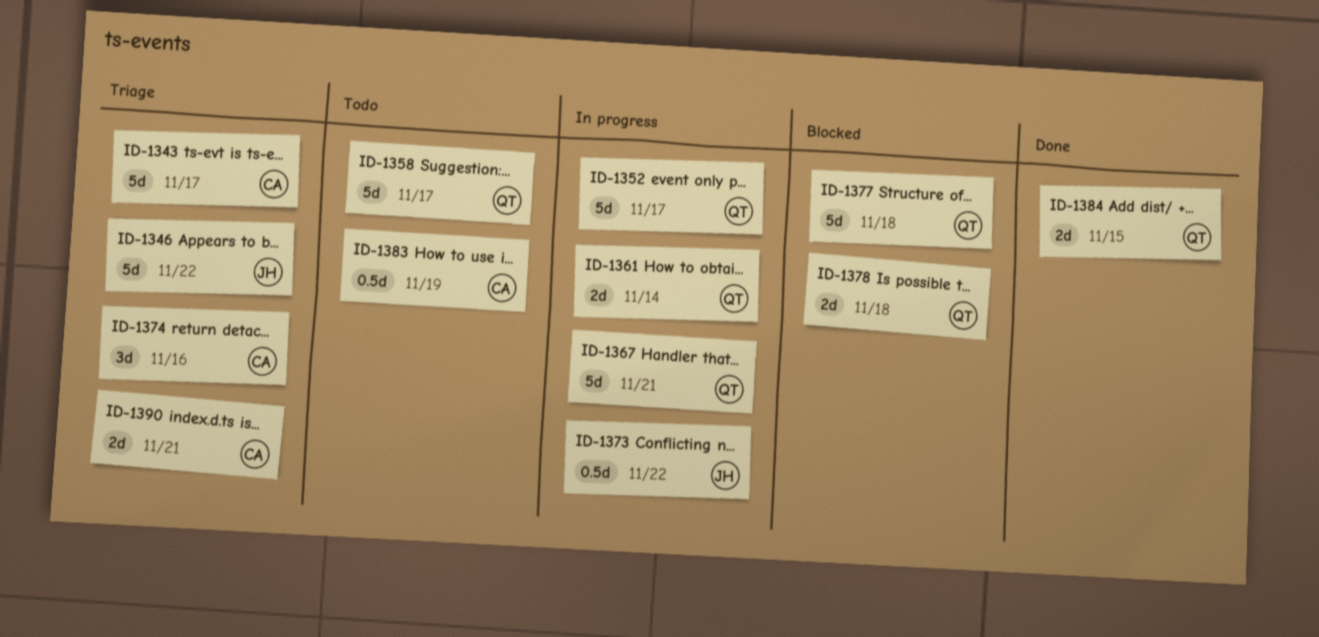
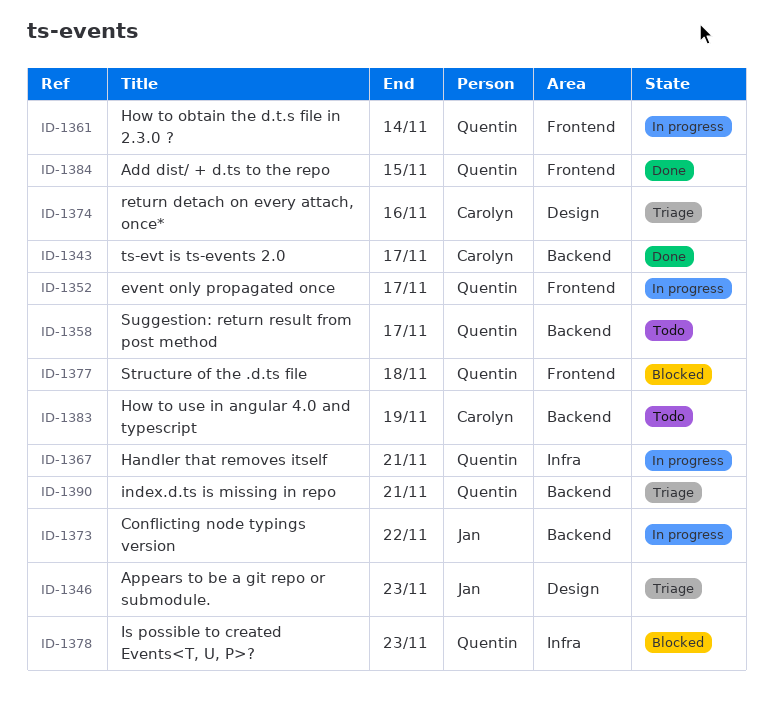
ID-1343, status: Triage -> Done
ID-1346, due: Nov 22 -> Nov 23
ID-1378, due: Nov 18 -> Nov 23
ID-1390, owner: Carolyn -> Quentin

